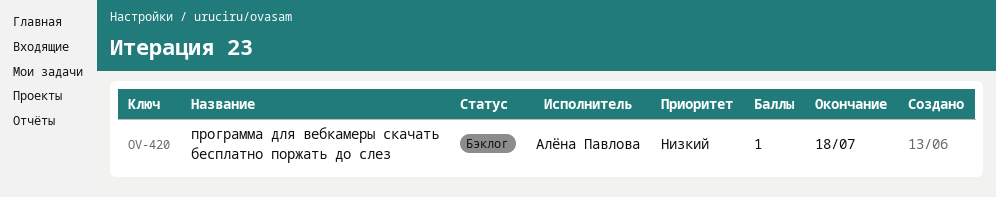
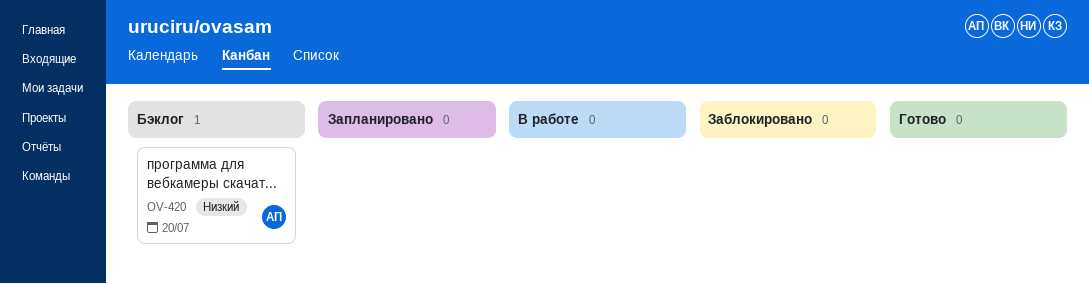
OV-420, due: Jul 18 -> Jul 20

